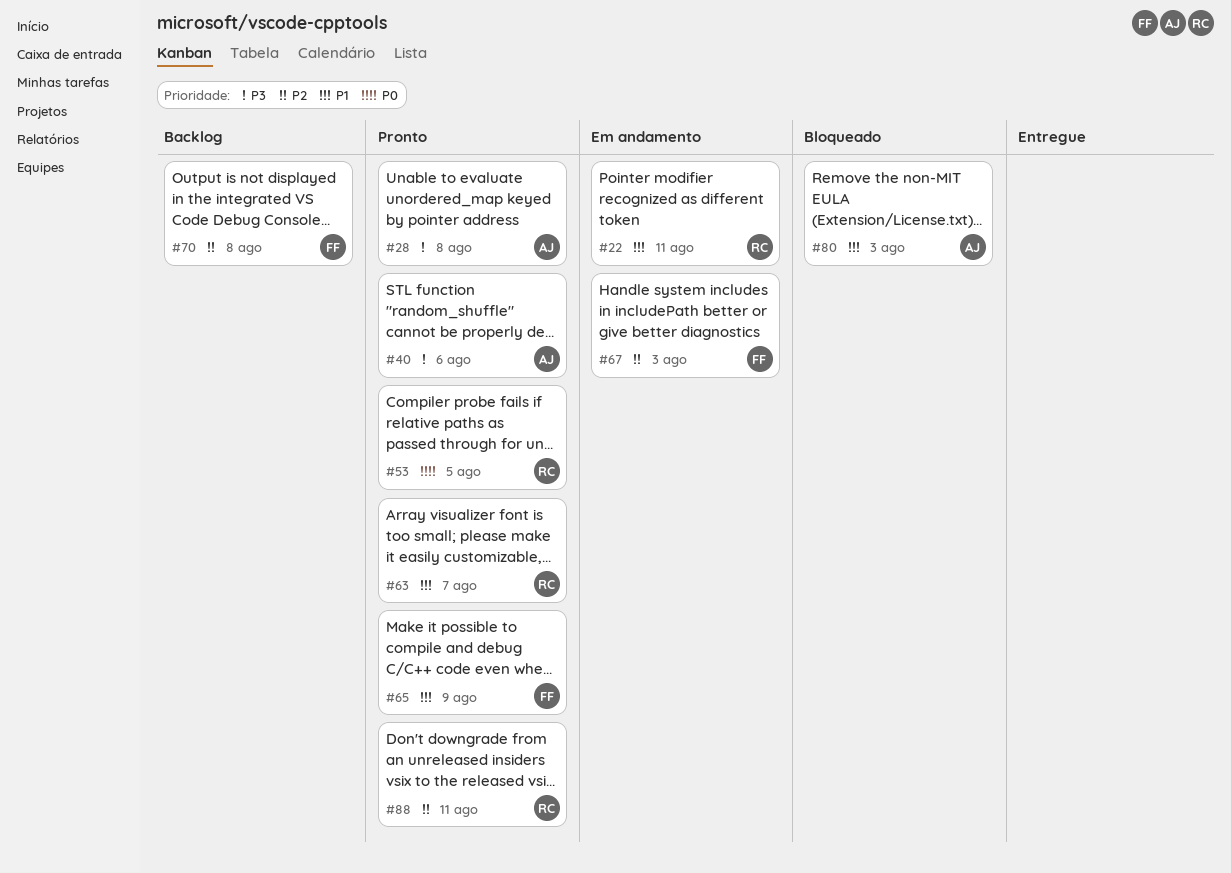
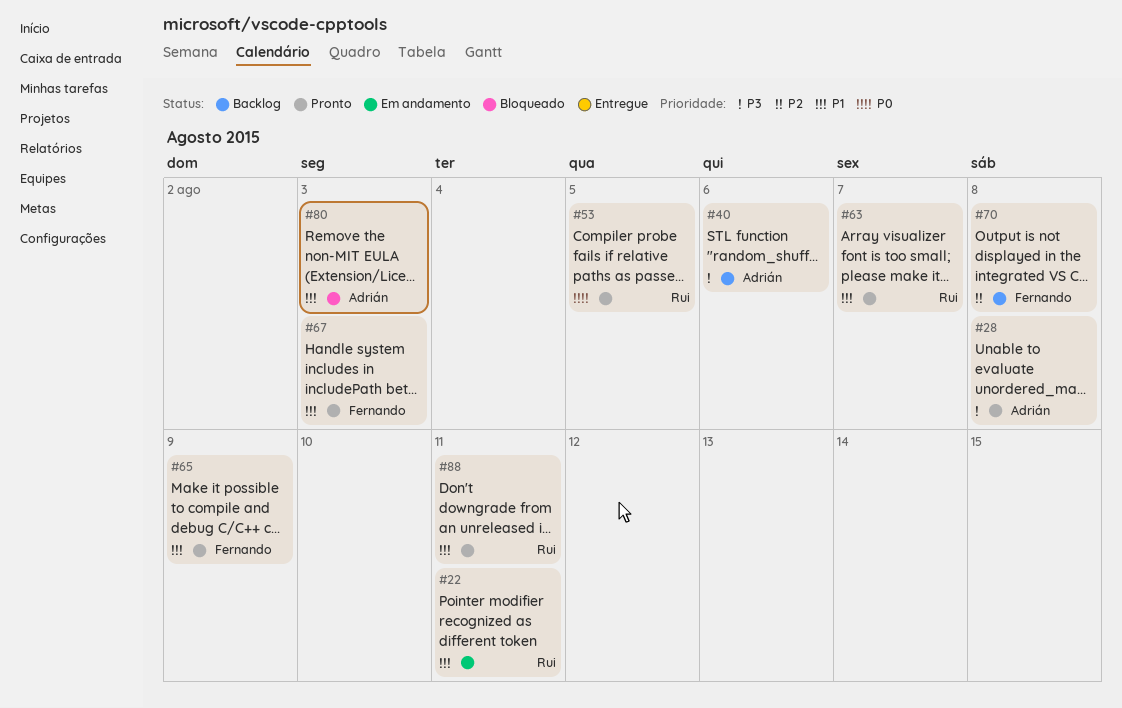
#40, status: Pronto -> Backlog
#67, status: Em andamento -> Pronto
#67, priority: P2 -> P1
#88, priority: P2 -> P1

